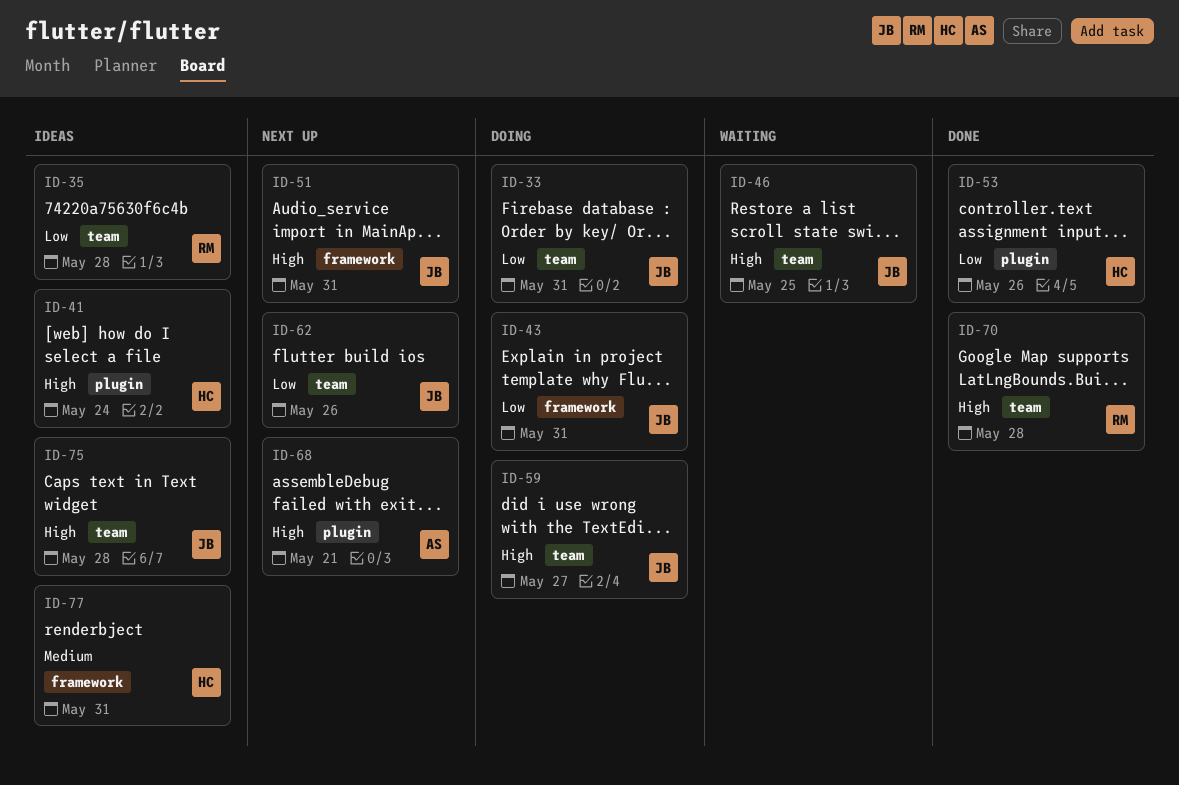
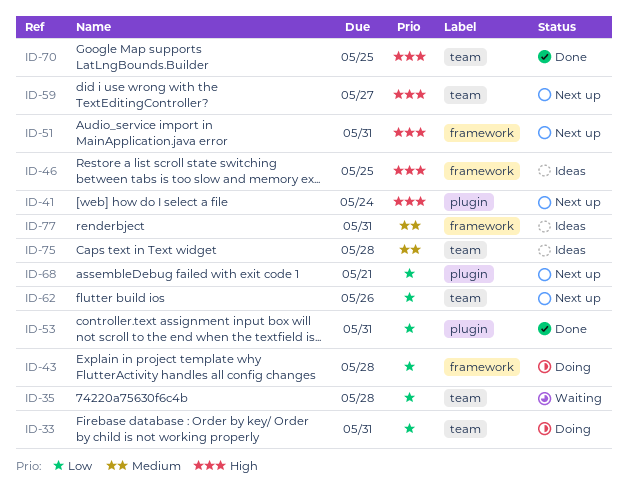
ID-35, status: Ideas -> Waiting
ID-41, status: Ideas -> Next up
ID-43, due: May 31 -> May 28
ID-46, status: Waiting -> Ideas
ID-46, label: team -> framework
ID-53, due: May 26 -> May 31
ID-59, status: Doing -> Next up
ID-68, priority: High -> Low
ID-70, due: May 28 -> May 25
ID-75, priority: High -> Medium

